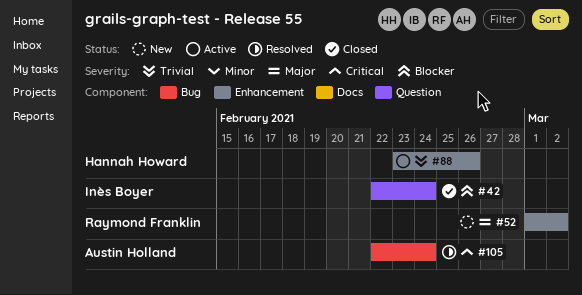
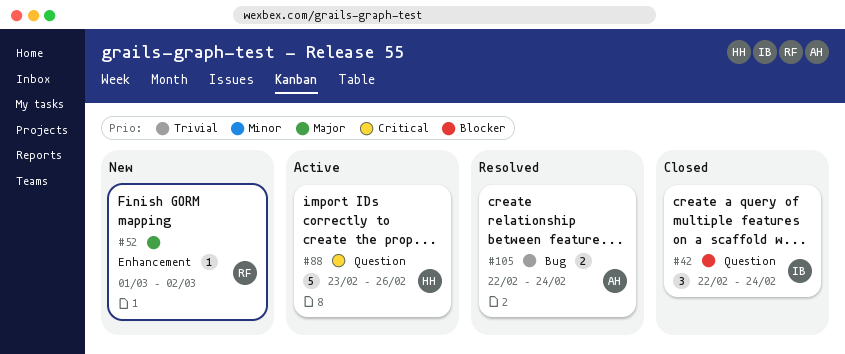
#88, priority: Trivial -> Critical
#88, label: Enhancement -> Question
#105, priority: Critical -> Trivial

